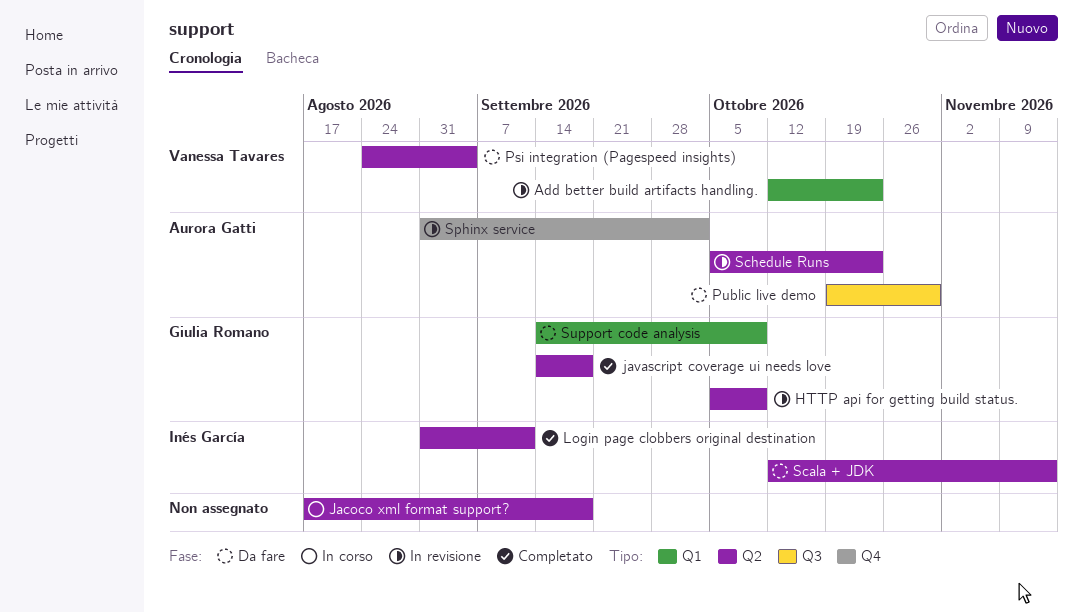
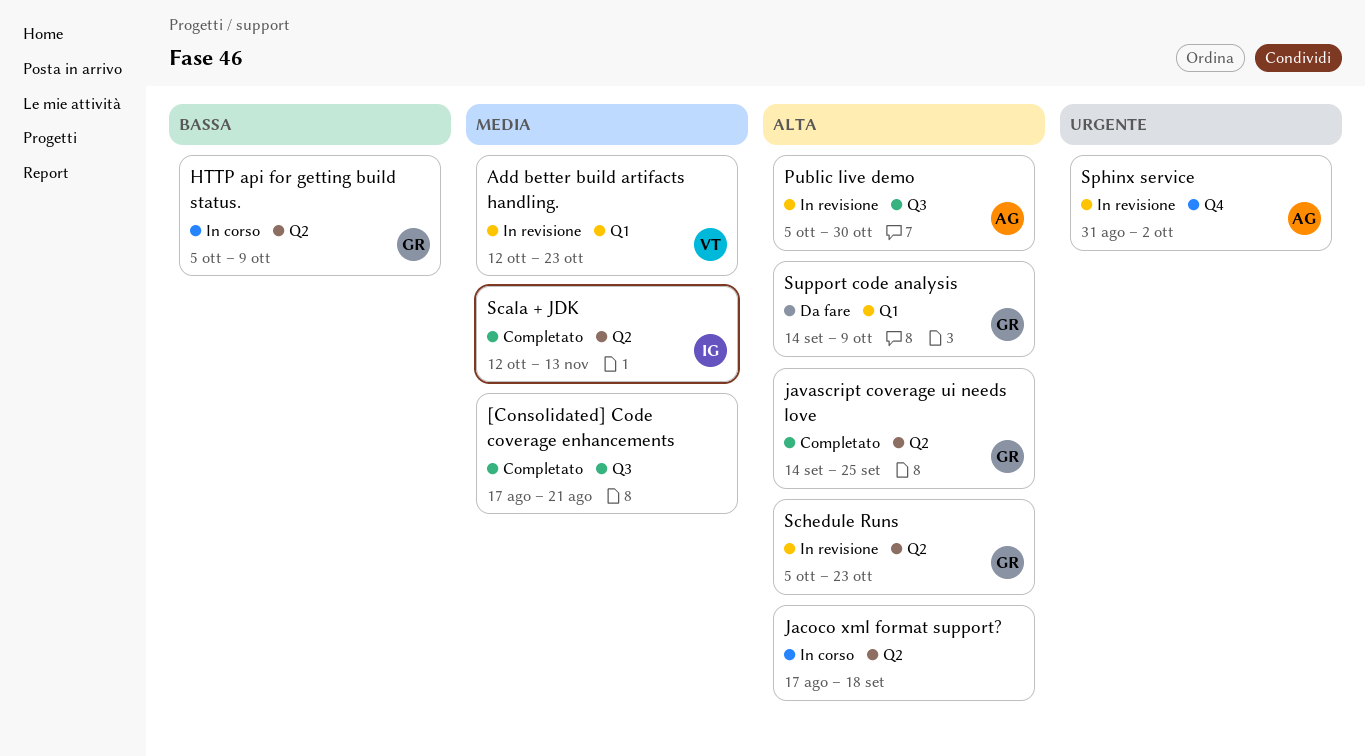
[Consolidated] Code coverage enhancements: none -> present
HTTP api for getting build status., status: In revisione -> In corso
javascript coverage ui needs love, due: Sep 18 -> Sep 25
Login page clobbers original destination: present -> none
Psi integration (Pagespeed insights): present -> none
Public live demo, status: Da fare -> In revisione
Public live demo, start: Oct 19 -> Oct 5
Scala + JDK, status: Da fare -> Completato
Schedule Runs, owner: Aurora Gatti -> Giulia Romano

